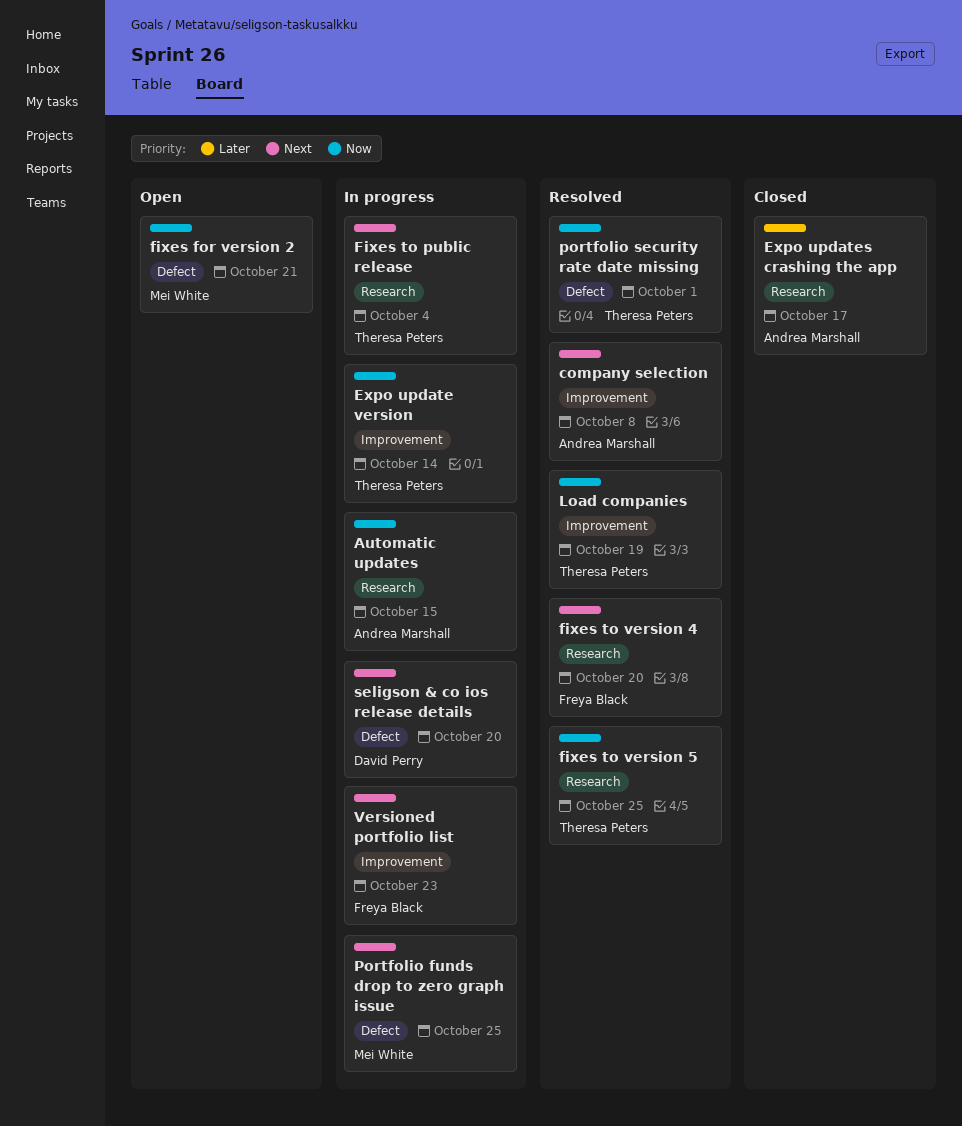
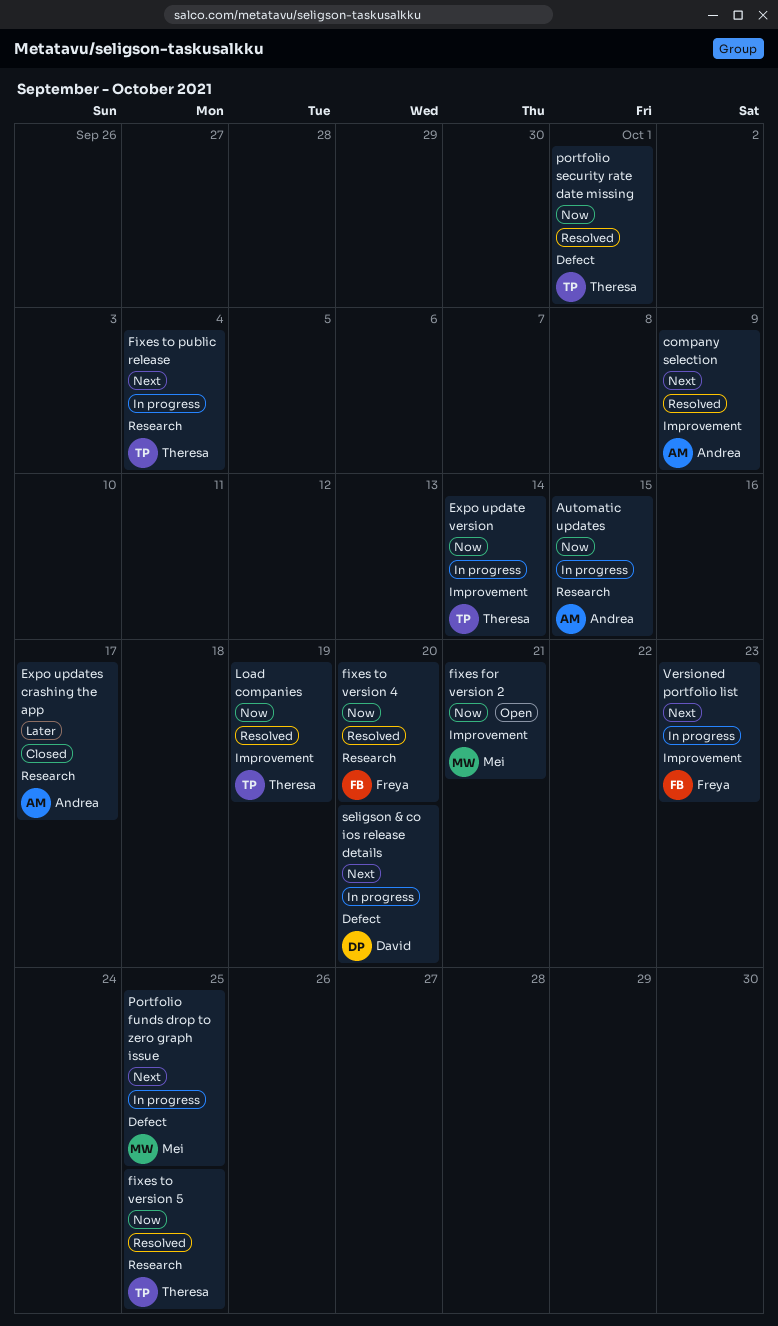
company selection, due: Oct 8 -> Oct 9
fixes for version 2, label: Defect -> Improvement
fixes to version 4, priority: Next -> Now

